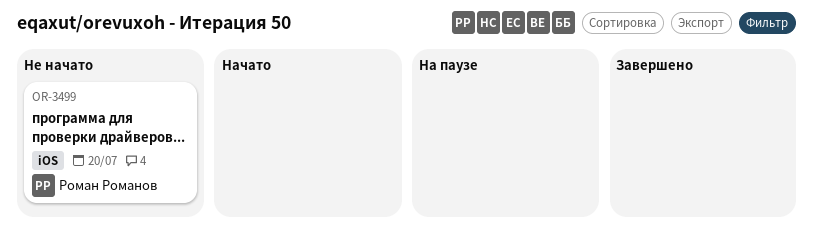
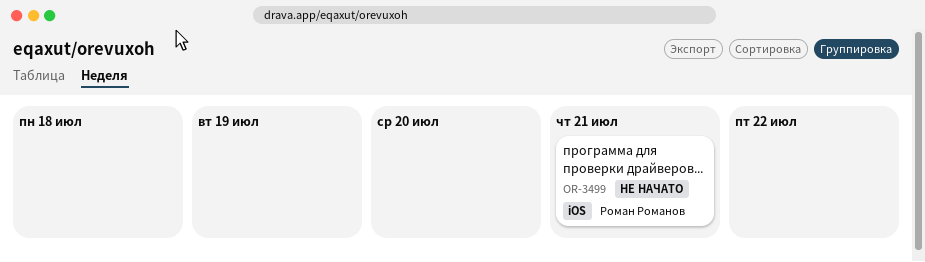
OR-3499, due: Jul 20 -> Jul 21

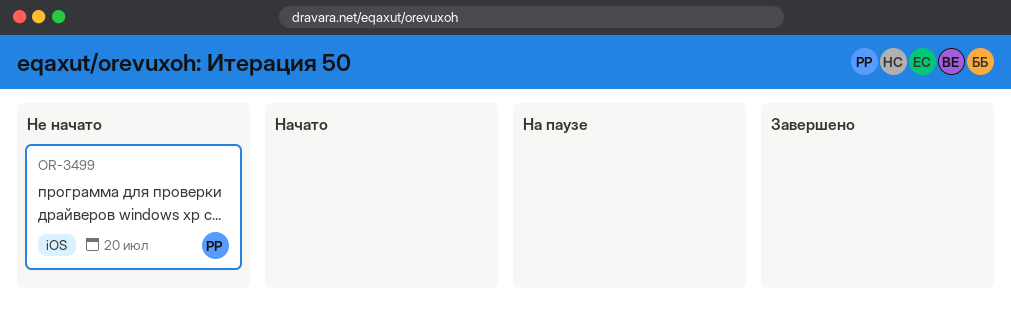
OR-3499, due: Jul 21 -> Jul 20

